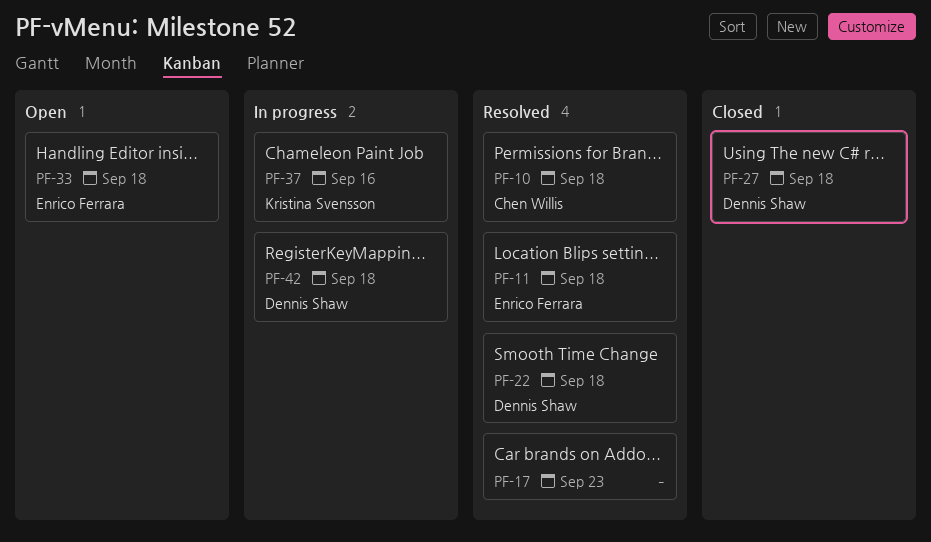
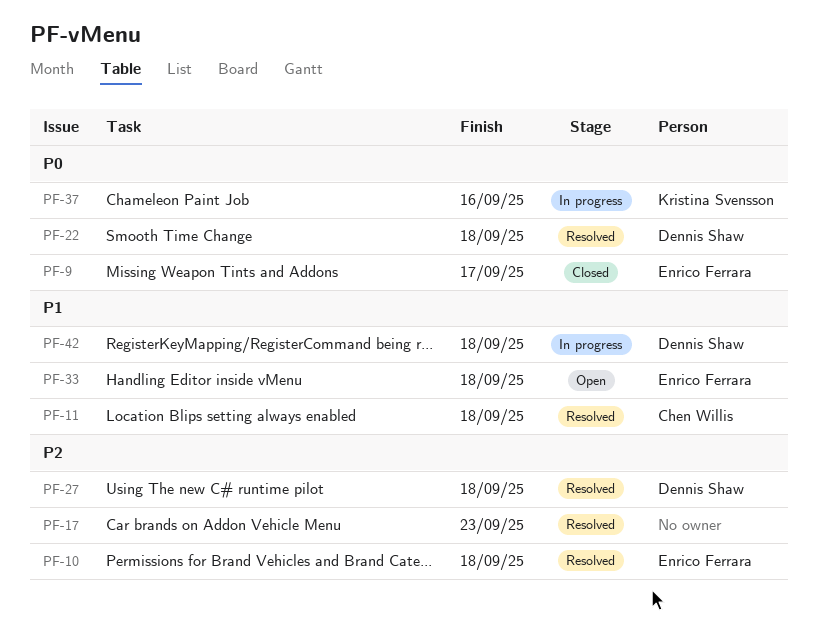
PF-9: none -> present
PF-10, owner: Chen Willis -> Enrico Ferrara
PF-11, owner: Enrico Ferrara -> Chen Willis
PF-27, status: Closed -> Resolved

